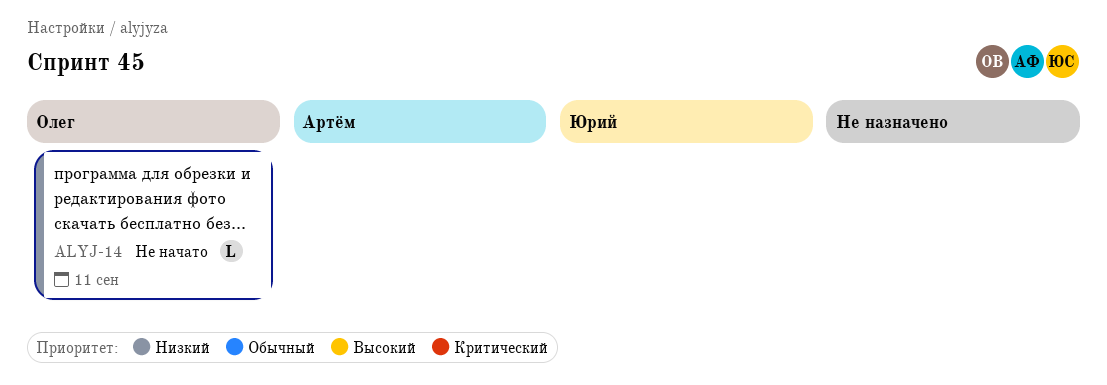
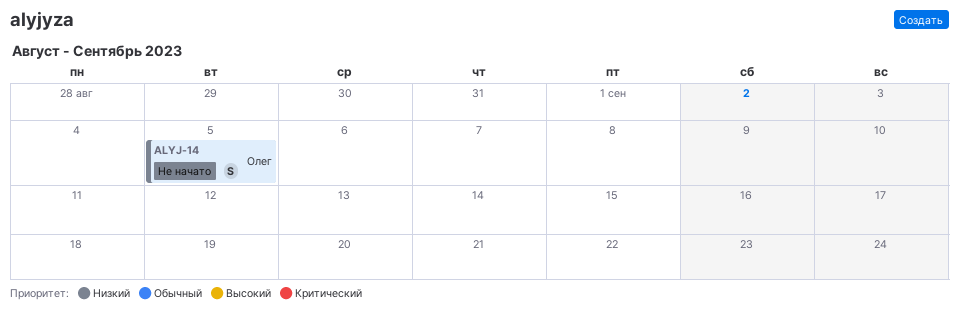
ALYJ-14, estimate: L -> S
ALYJ-14, due: Sep 11 -> Sep 5

